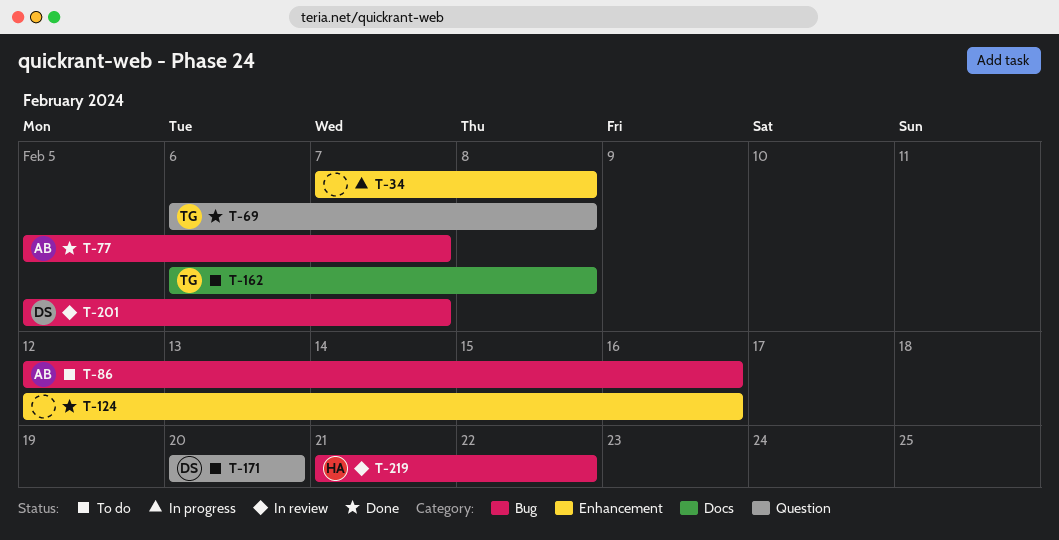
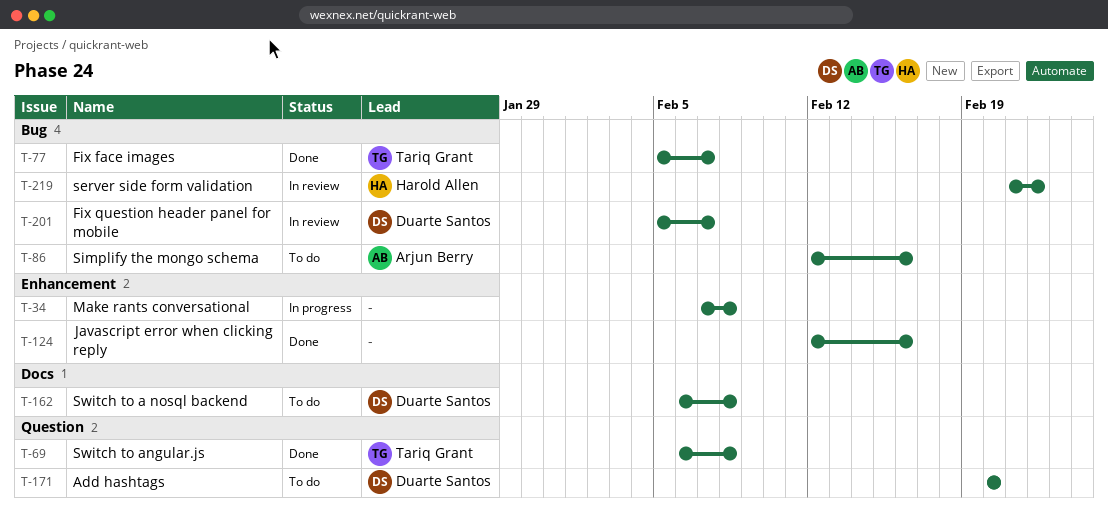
T-77, owner: Arjun Berry -> Tariq Grant
T-162, owner: Tariq Grant -> Duarte Santos

